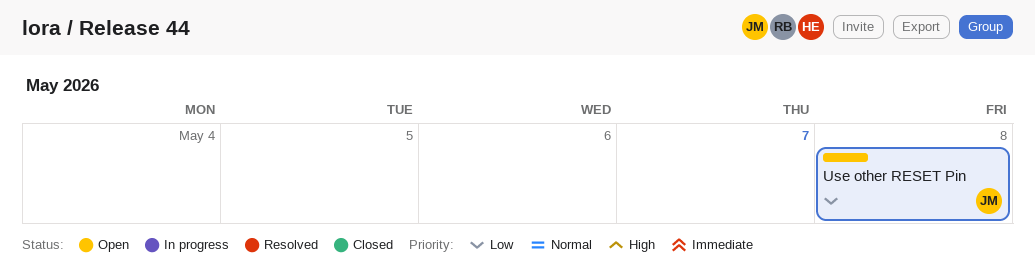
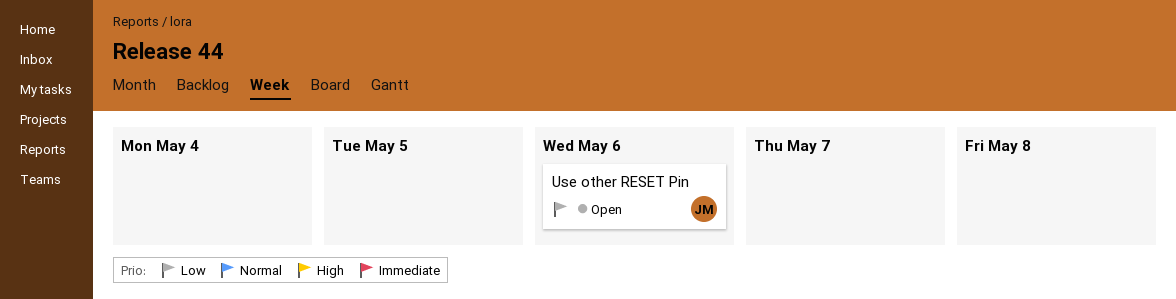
Use other RESET Pin, due: May 8 -> May 6

